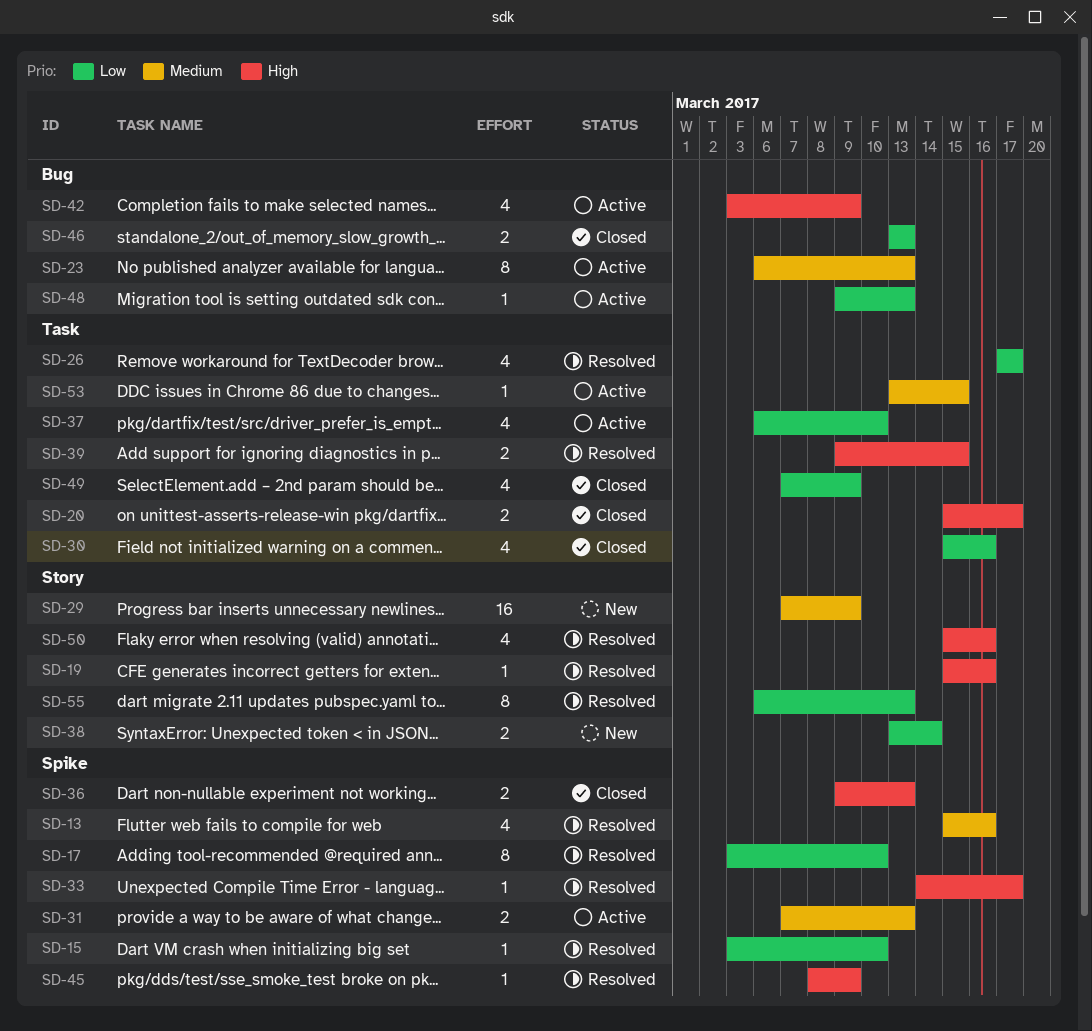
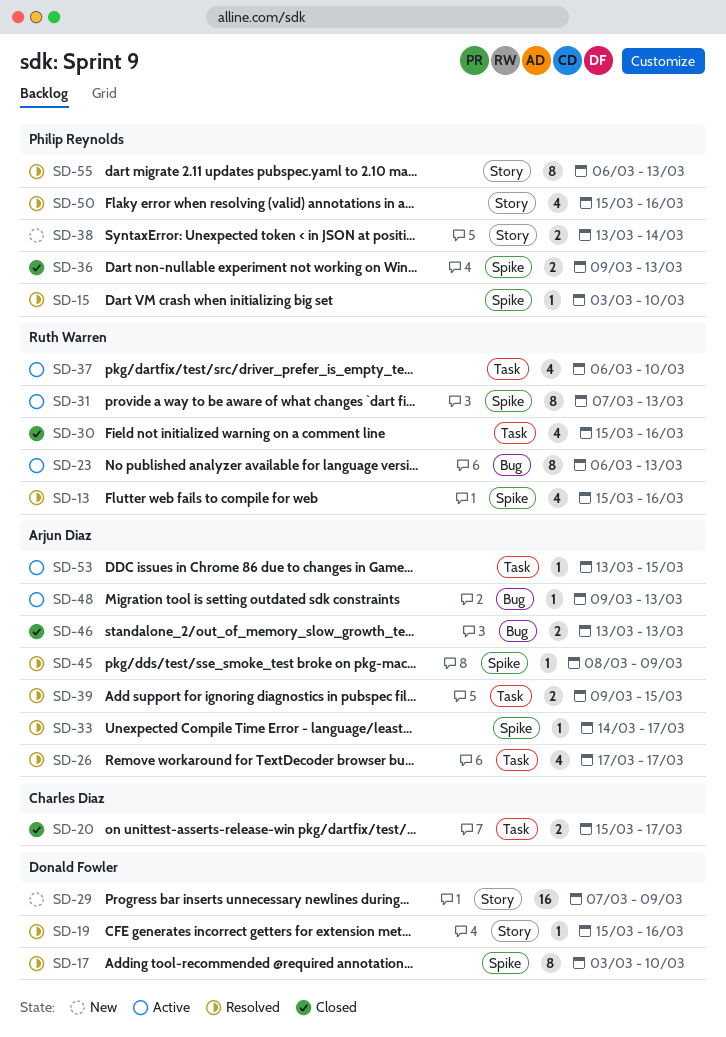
SD-31, estimate: 2 -> 8
SD-42: present -> none
SD-49: present -> none

